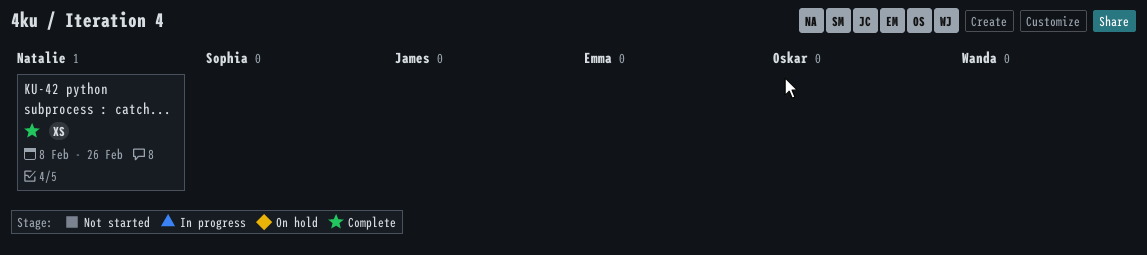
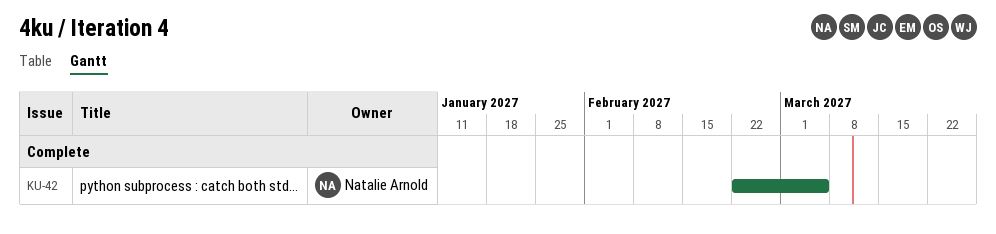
KU-42, start: Feb 8 -> Feb 22
KU-42, due: Feb 26 -> Mar 5

